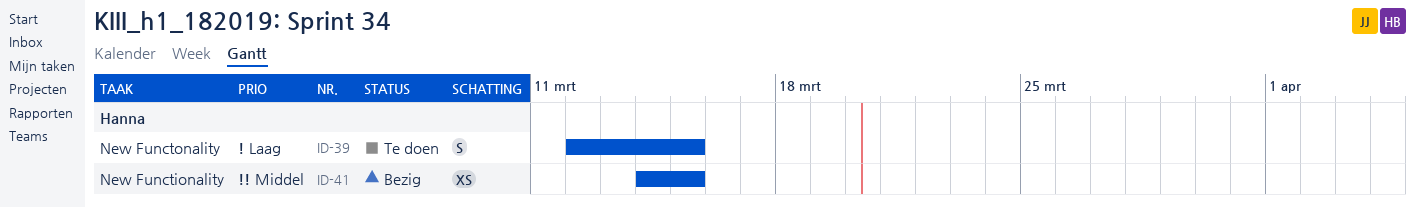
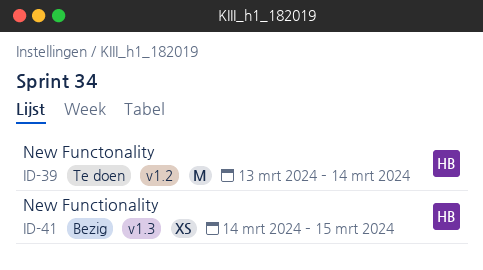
ID-39, estimate: S -> M
ID-39, start: Mar 12 -> Mar 13
ID-39, due: Mar 15 -> Mar 14

